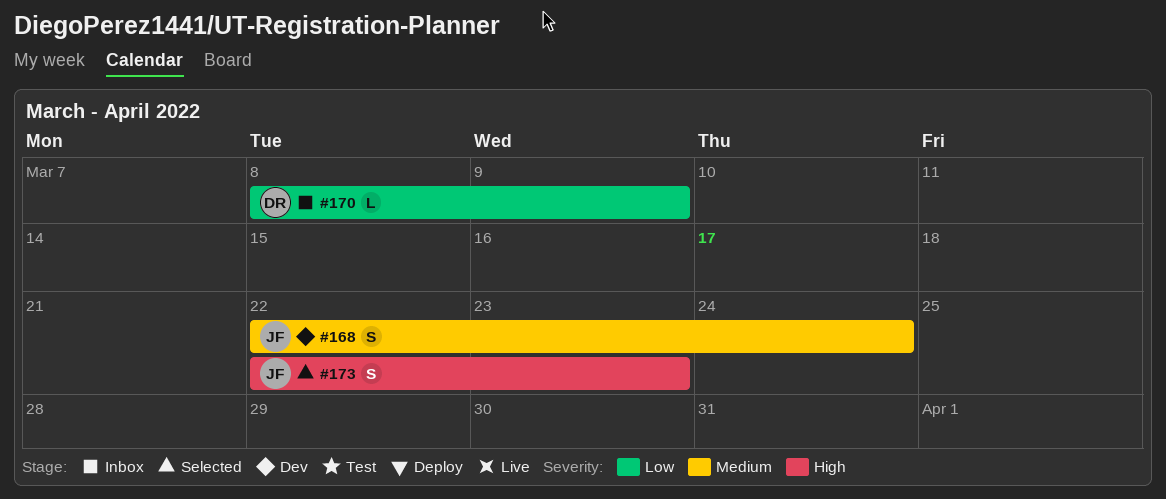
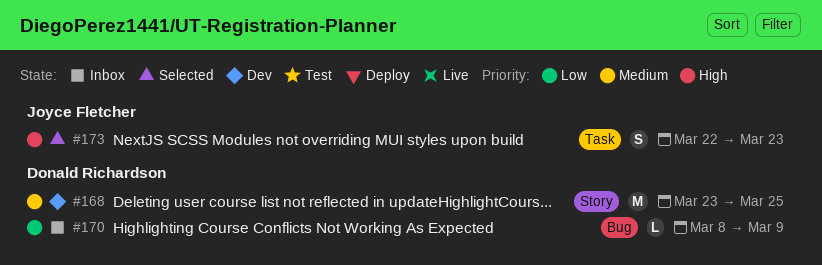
#168, owner: Joyce Fletcher -> Donald Richardson
#168, estimate: S -> M
#168, start: Mar 22 -> Mar 23
#168, due: Mar 24 -> Mar 25

